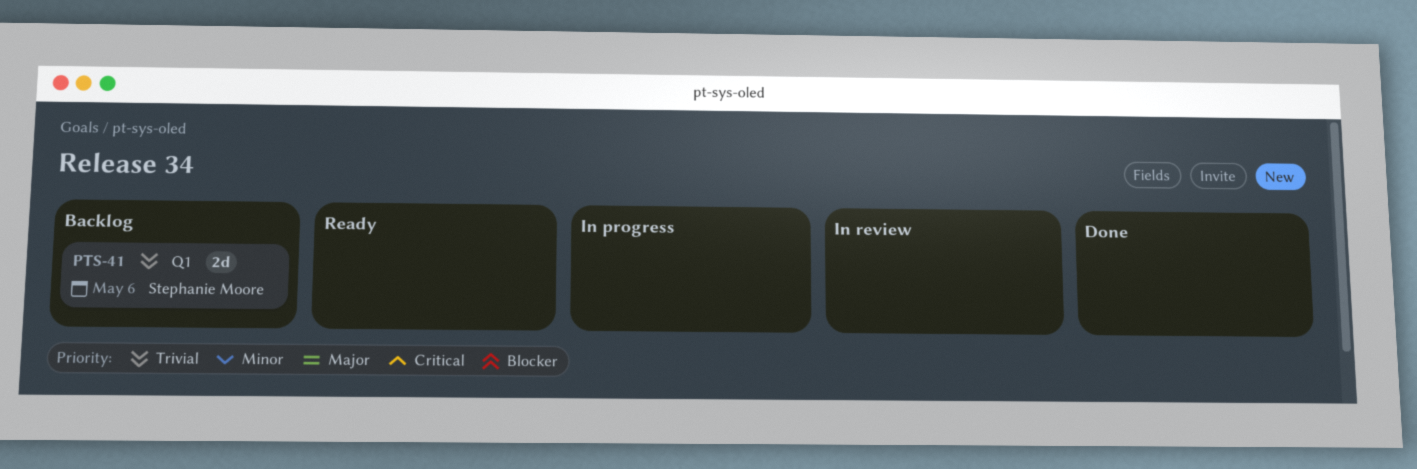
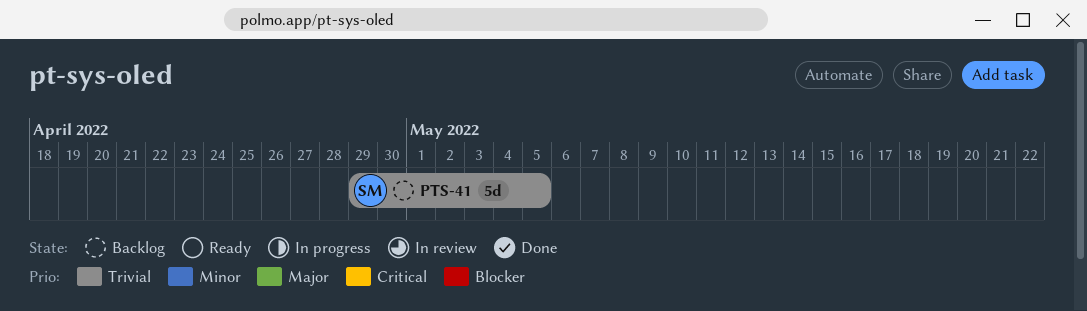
PTS-41, estimate: 2d -> 5d
PTS-41, due: May 6 -> May 5

